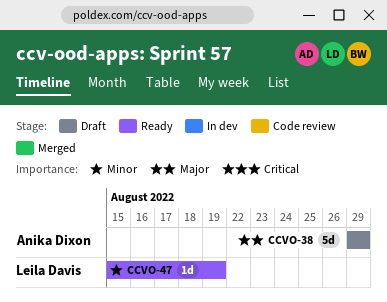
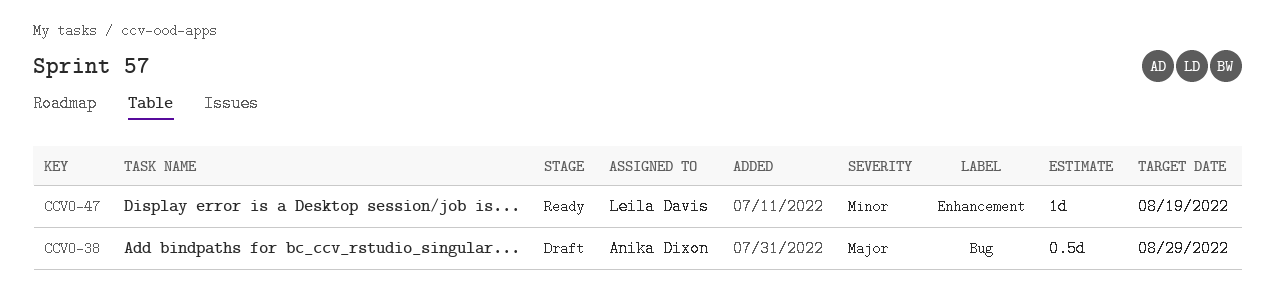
CCVO-38, estimate: 5d -> 0.5d

